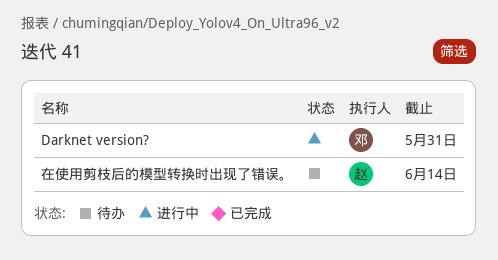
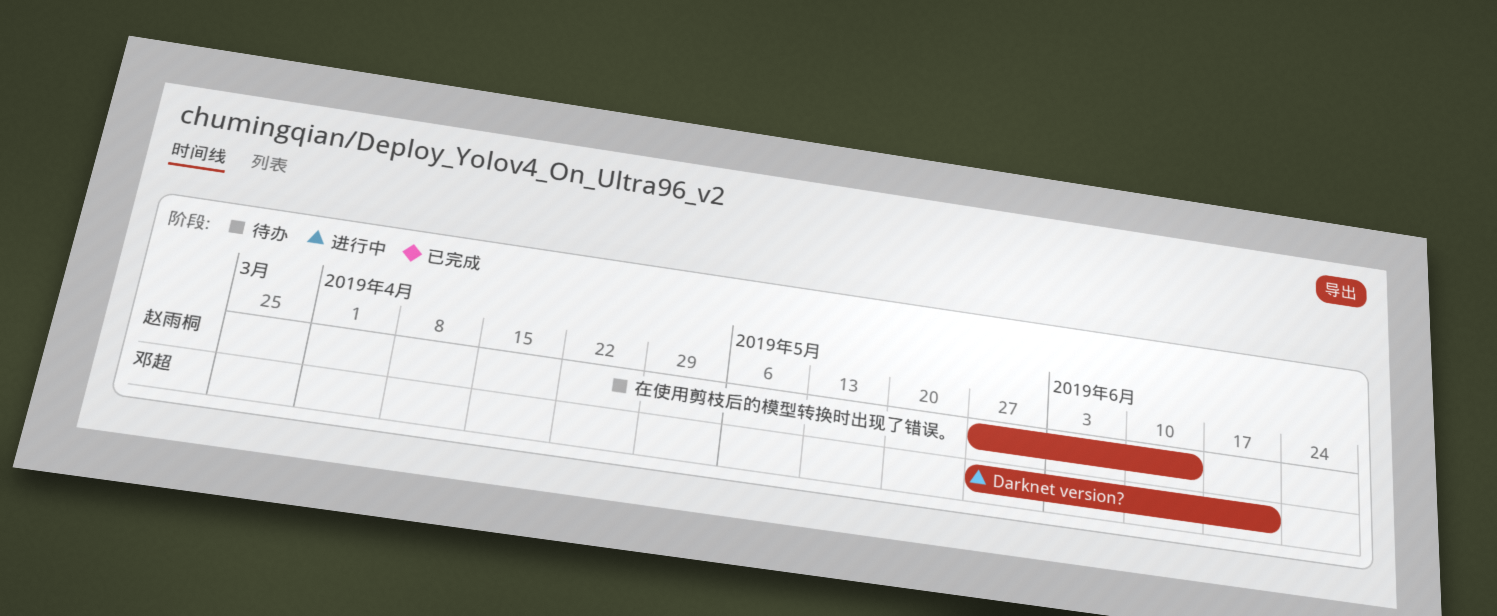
Darknet version?, due: May 31 -> Jun 21

